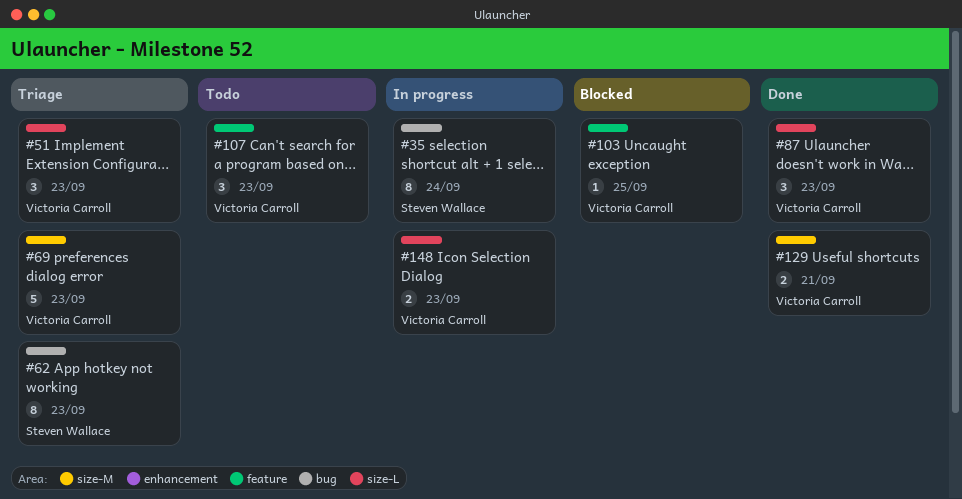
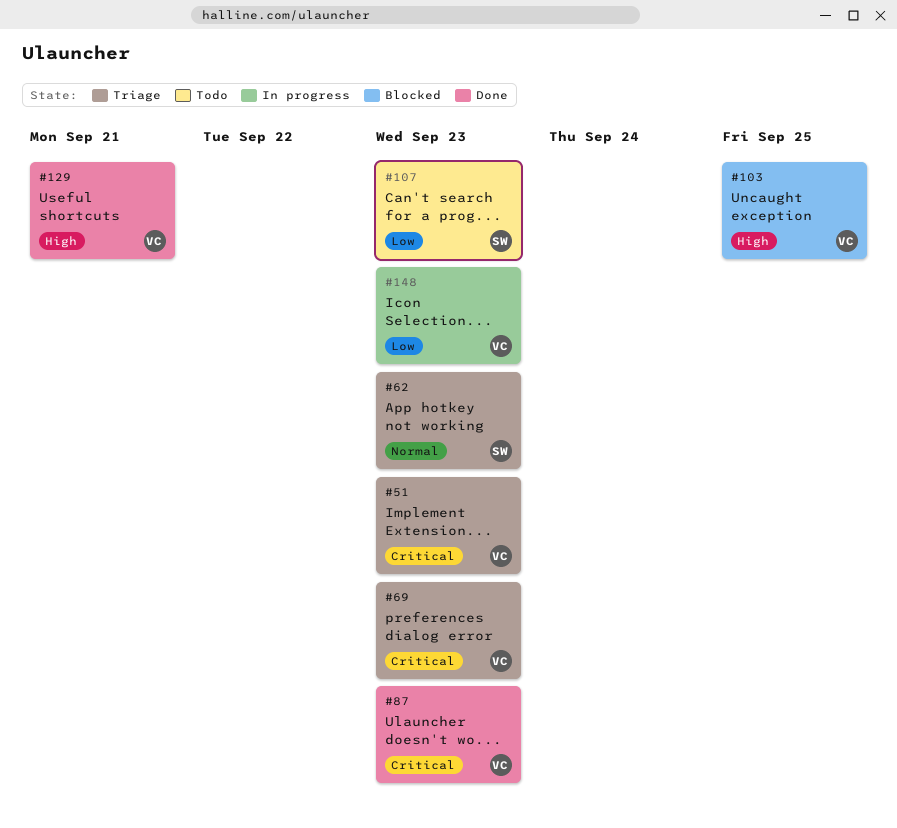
#35: present -> none
#107, owner: Victoria Carroll -> Steven Wallace

